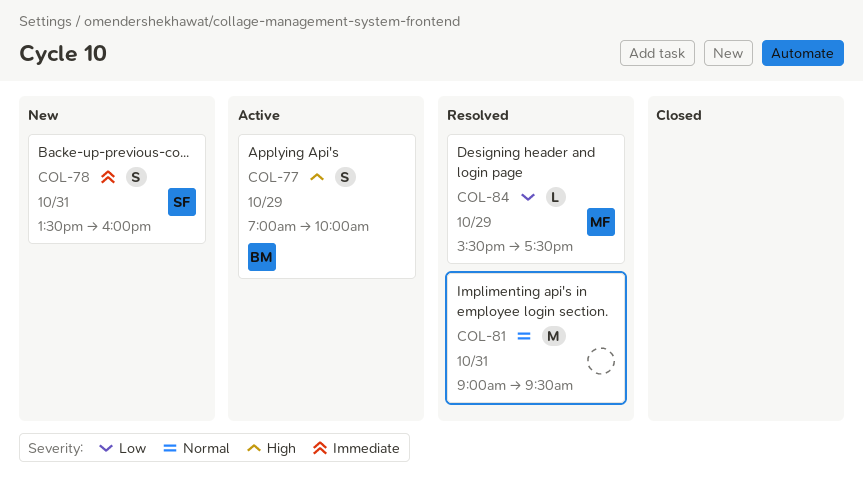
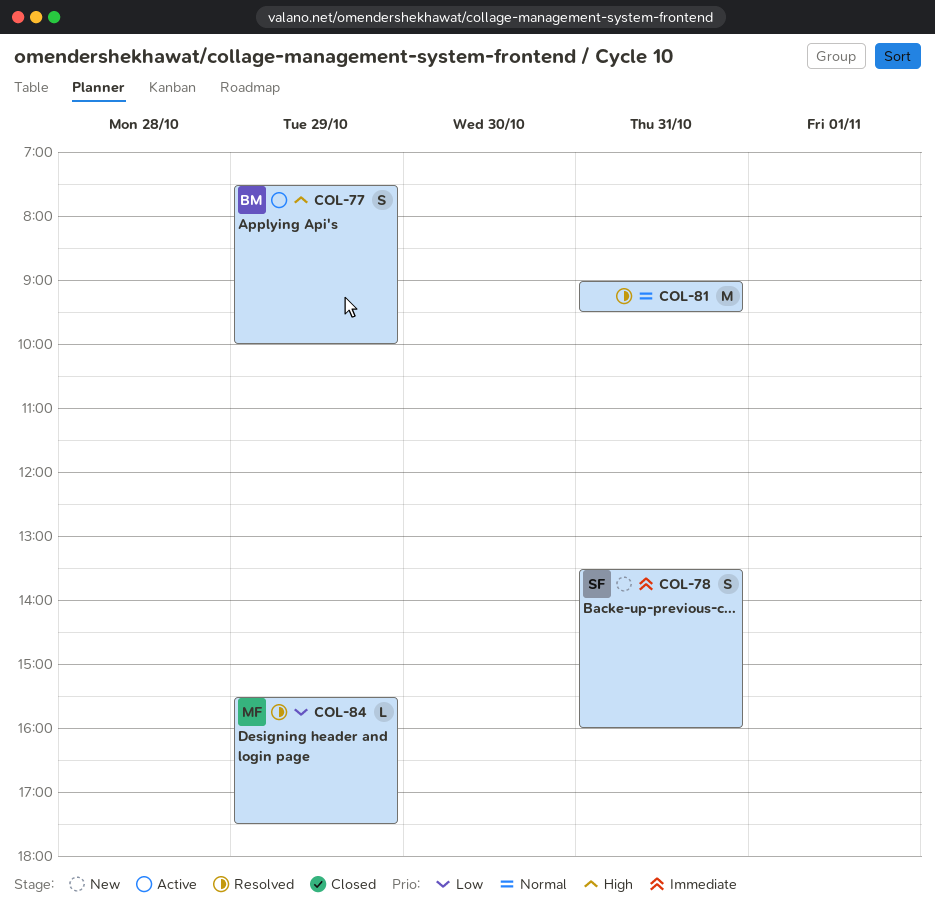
COL-77, begins: 07:00 -> 07:30

